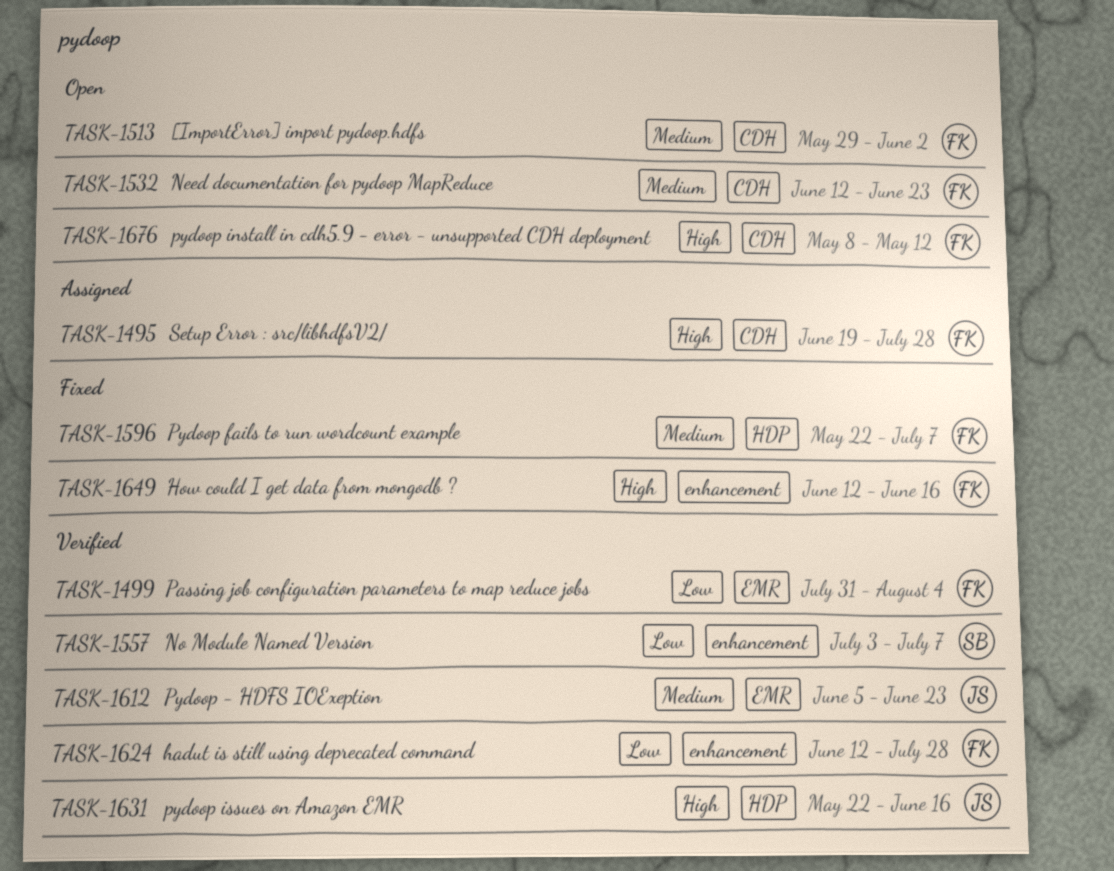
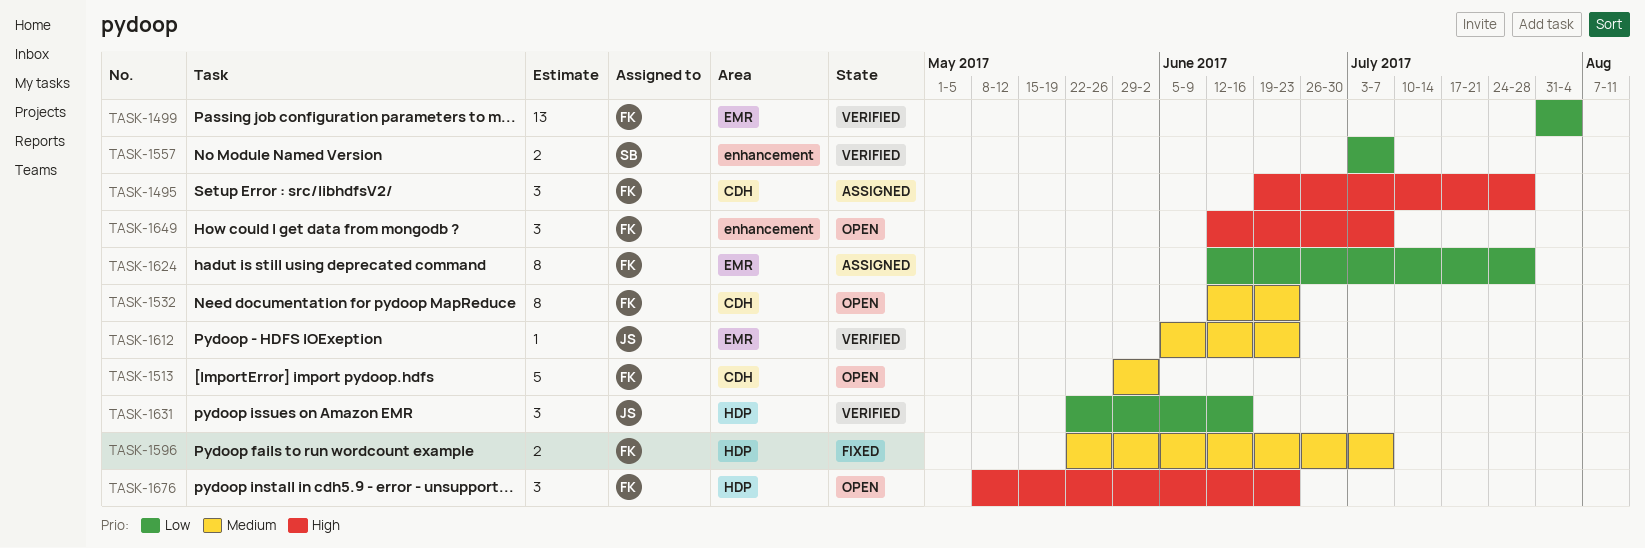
TASK-1624, status: Verified -> Assigned
TASK-1624, label: enhancement -> EMR
TASK-1631, priority: High -> Low
TASK-1649, status: Fixed -> Open
TASK-1649, due: Jun 16 -> Jul 7
TASK-1676, label: CDH -> HDP
TASK-1676, due: May 12 -> Jun 23

